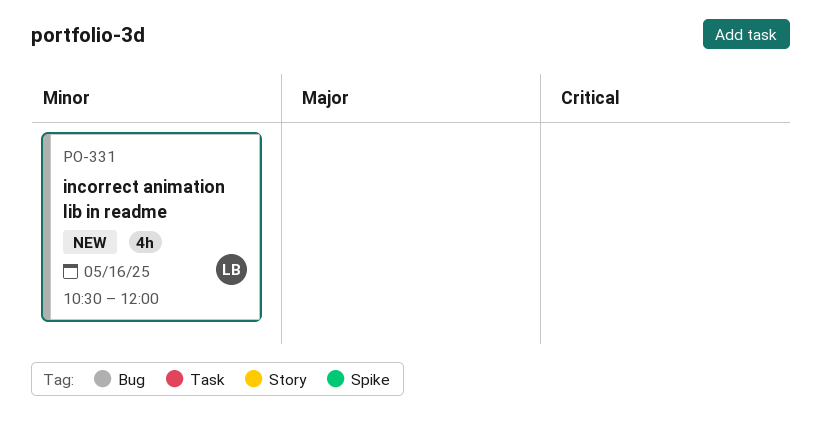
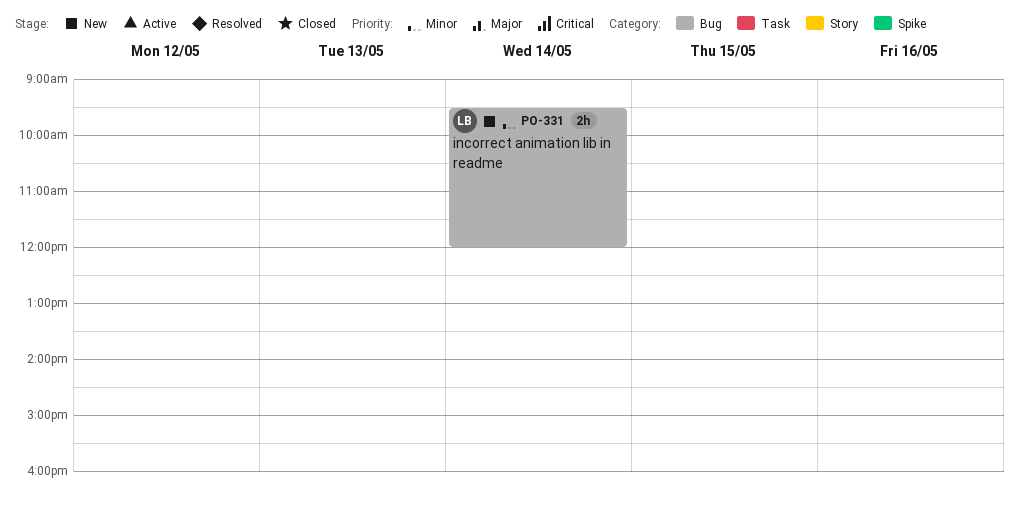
PO-331, estimate: 4h -> 2h
PO-331, day: May 16 -> May 14
PO-331, begins: 10:30 -> 09:30

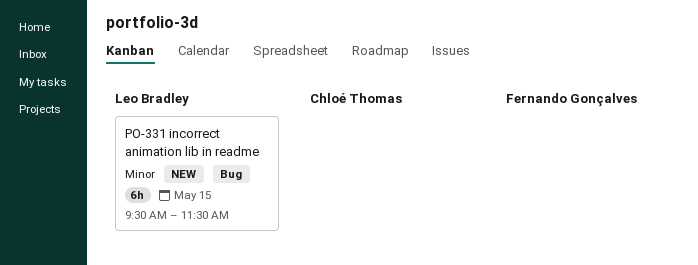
PO-331, estimate: 2h -> 6h
PO-331, day: May 14 -> May 15
PO-331, ends: 12:00 -> 11:30

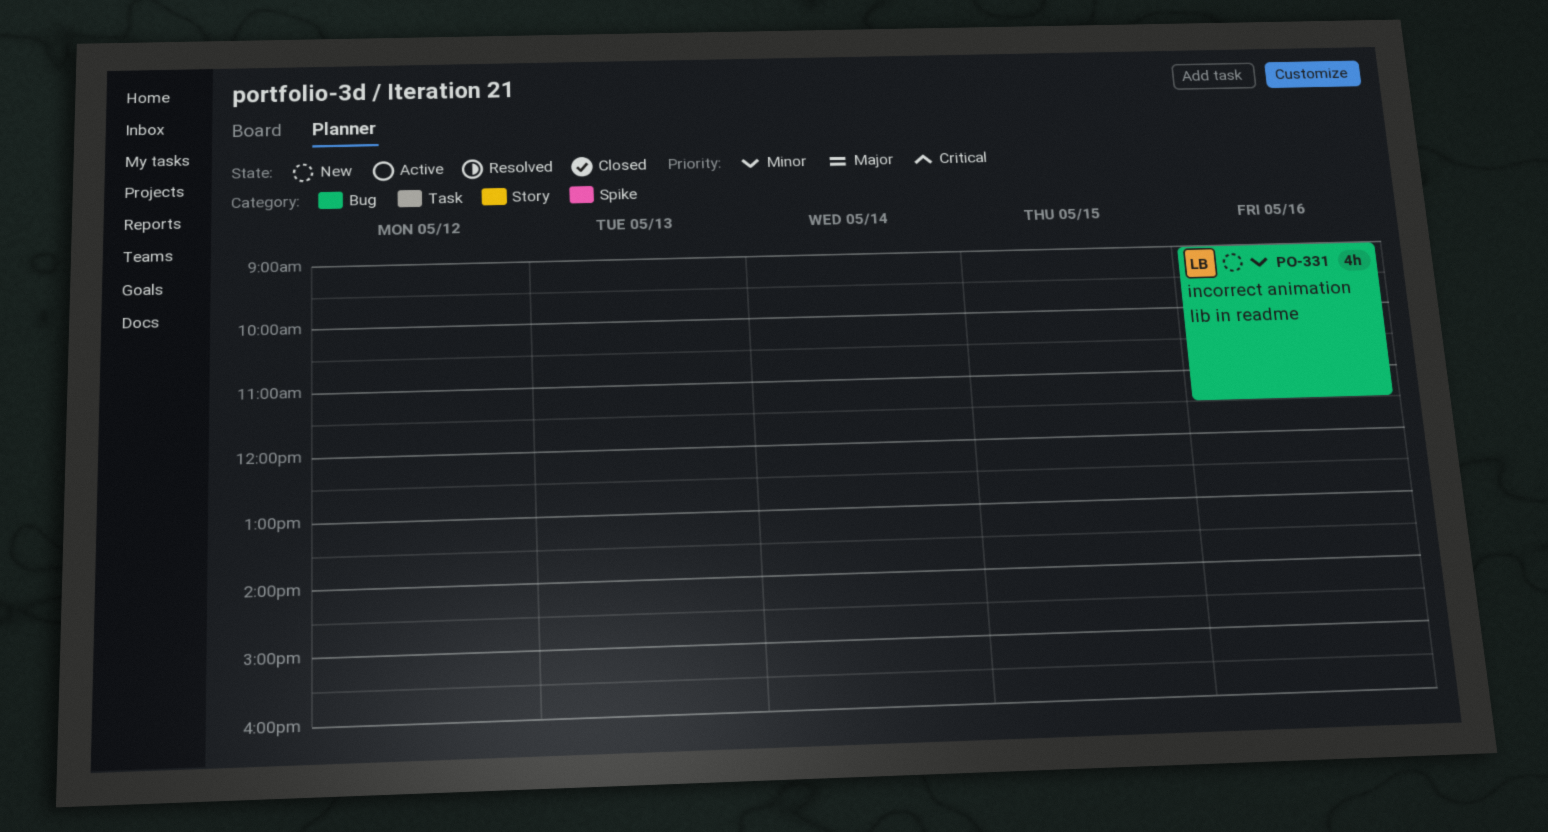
PO-331, estimate: 6h -> 4h
PO-331, day: May 15 -> May 16
PO-331, begins: 09:30 -> 09:00

